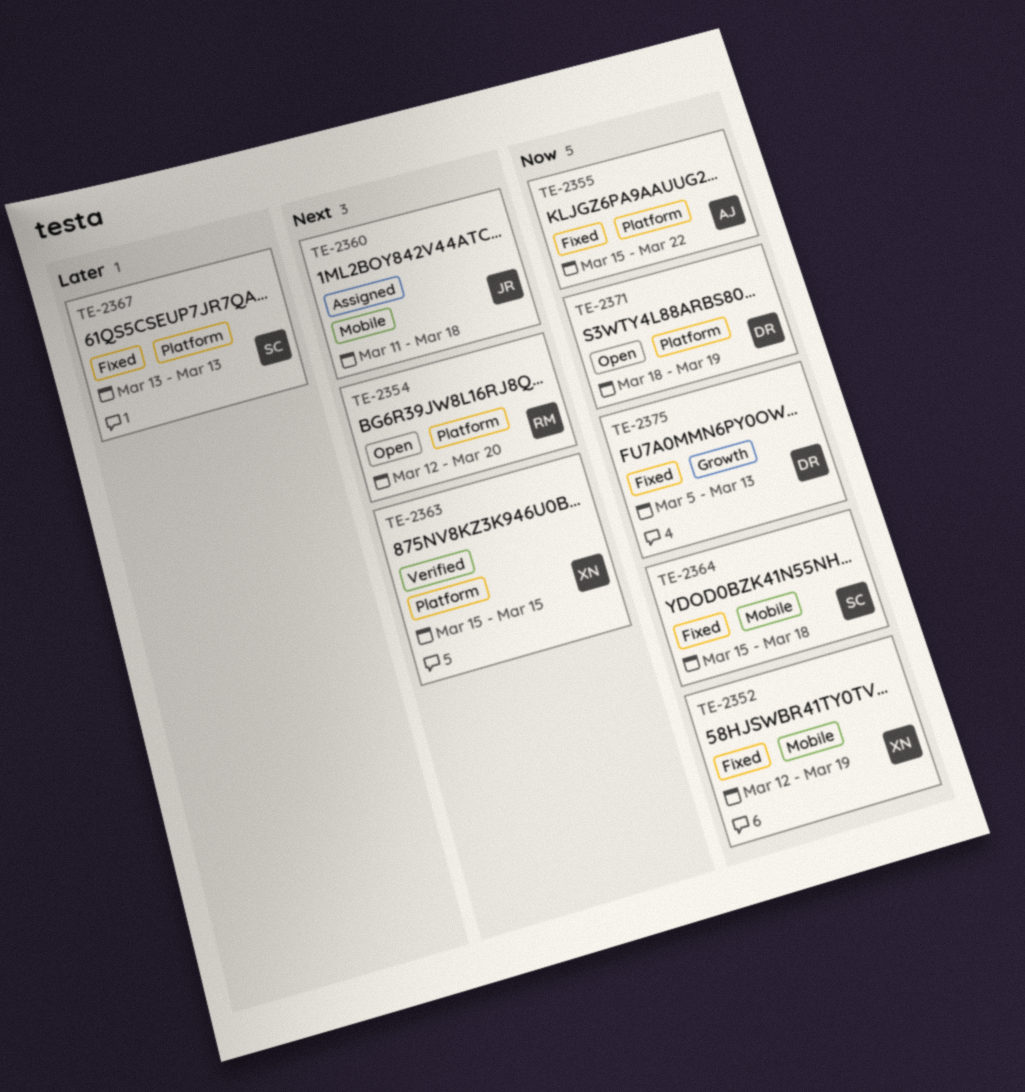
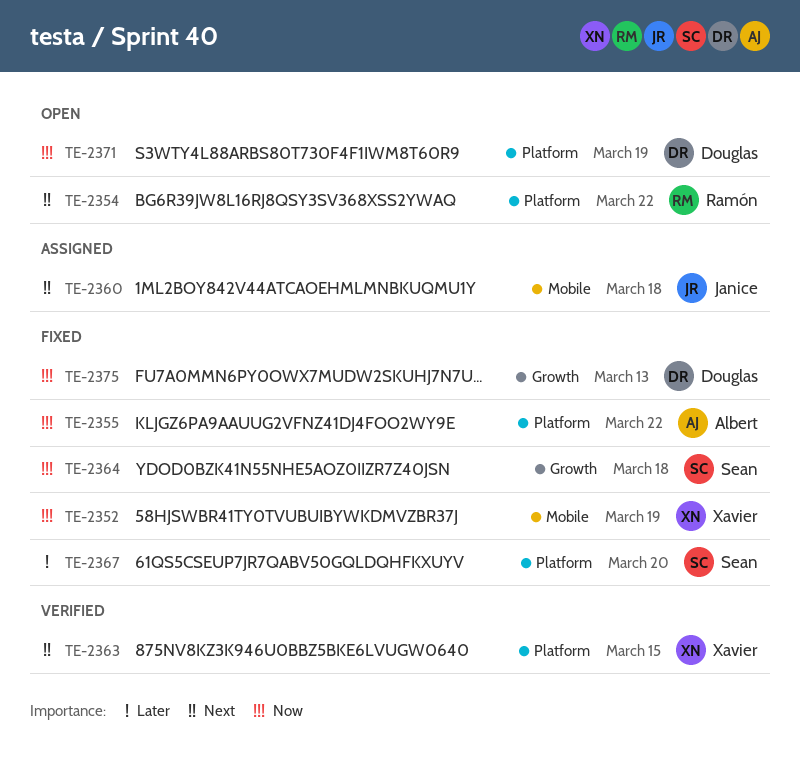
TE-2354, due: Mar 20 -> Mar 22
TE-2364, label: Mobile -> Growth
TE-2367, due: Mar 13 -> Mar 20

